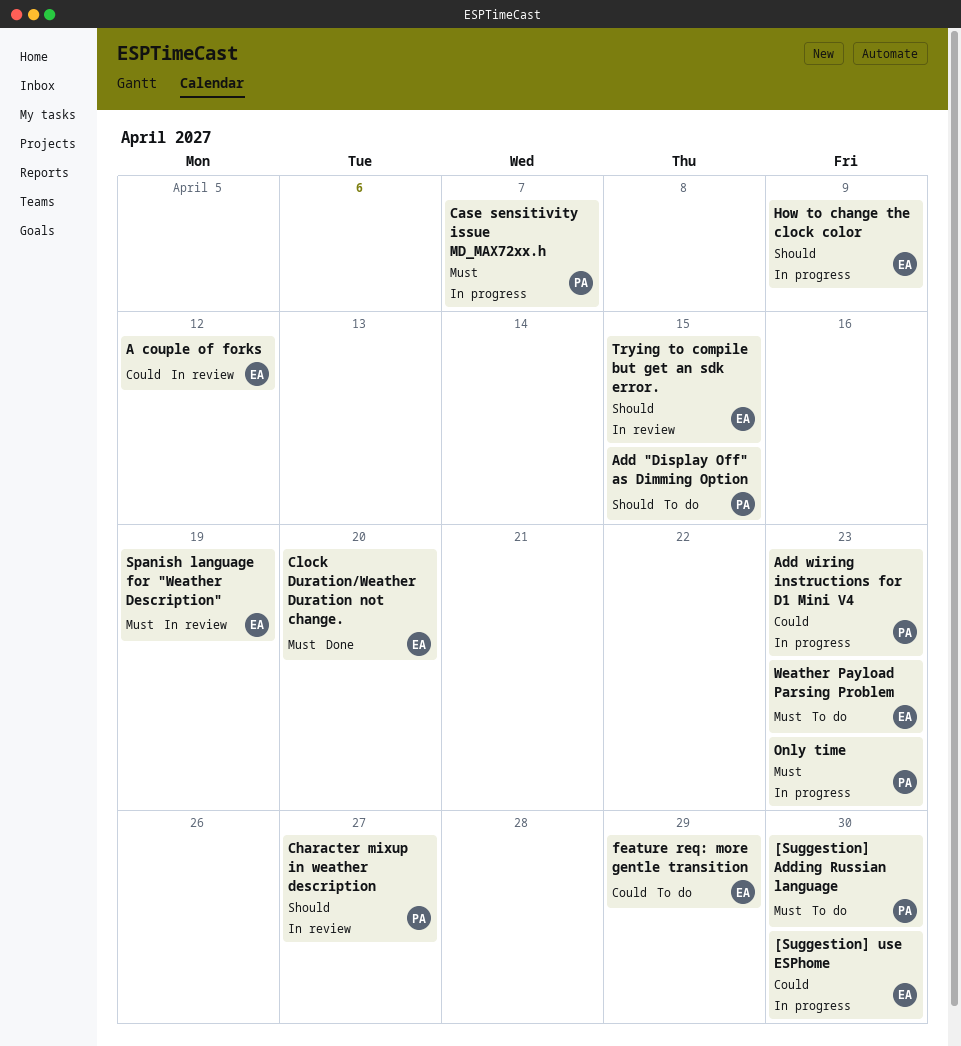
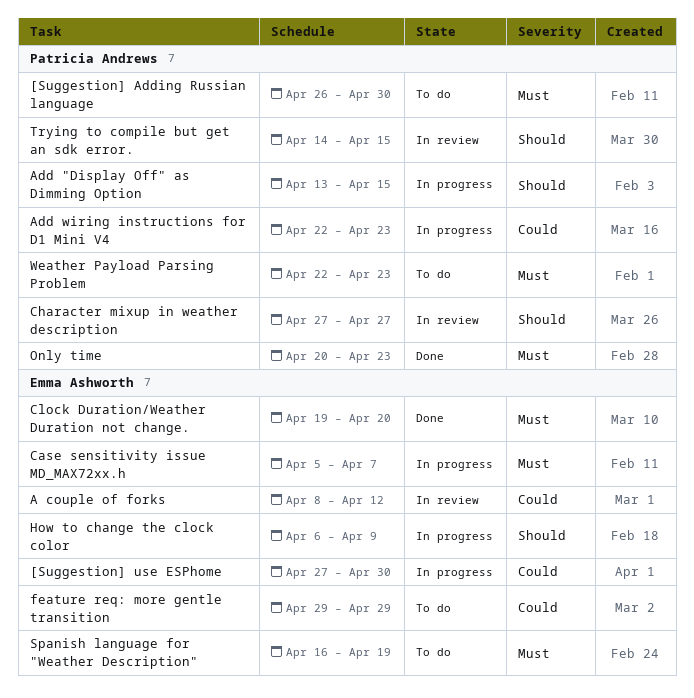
Add "Display Off" as Dimming Option, status: To do -> In progress
Case sensitivity issue MD_MAX72xx.h, owner: Patricia Andrews -> Emma Ashworth
Only time, status: In progress -> Done
Spanish language for "Weather Description", status: In review -> To do
Trying to compile but get an sdk error., owner: Emma Ashworth -> Patricia Andrews
Weather Payload Parsing Problem, owner: Emma Ashworth -> Patricia Andrews

